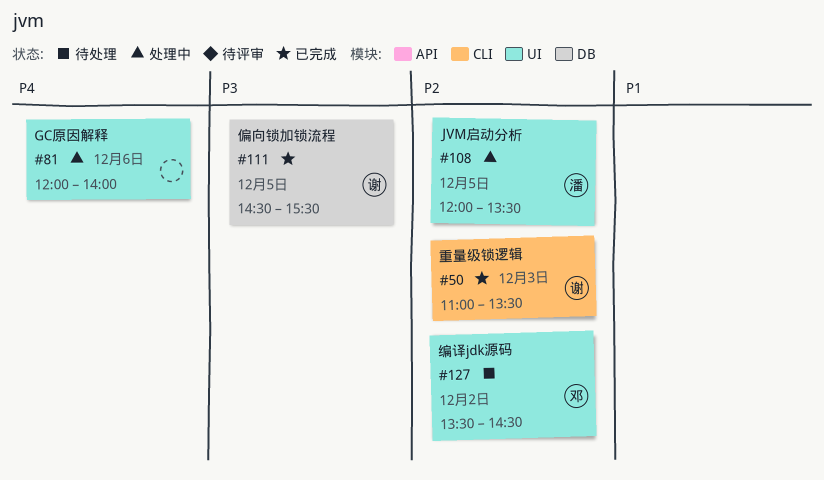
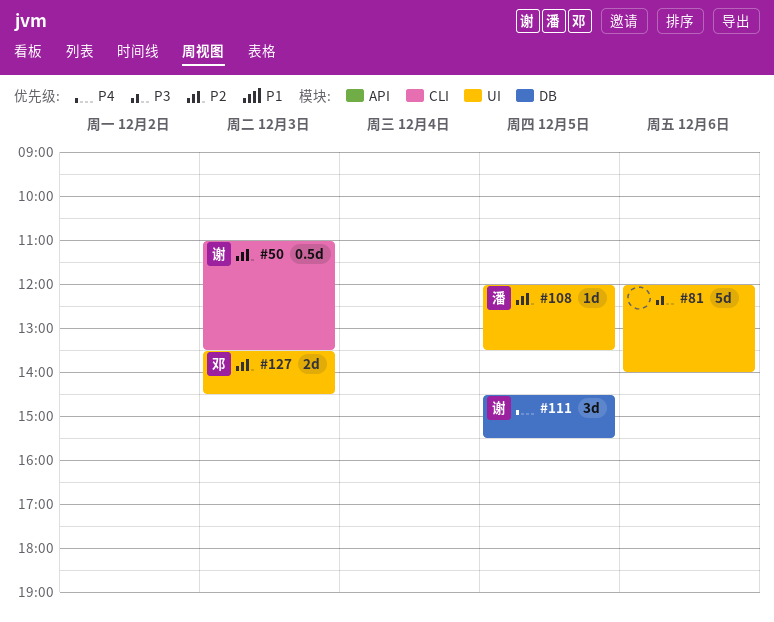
#81, priority: P4 -> P3
#111, priority: P3 -> P4
#127, day: Dec 2 -> Dec 3

